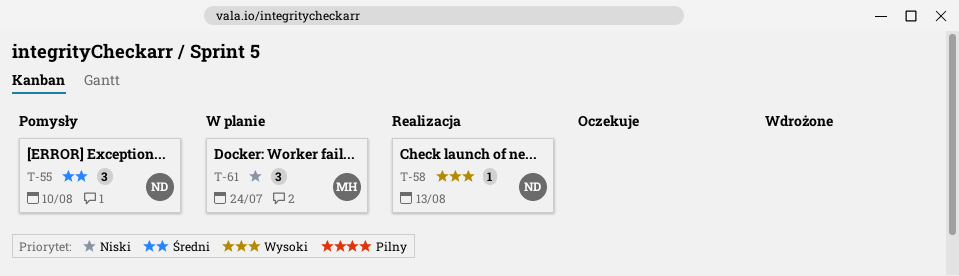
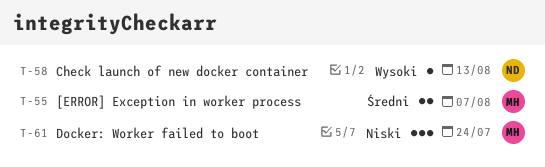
T-55, owner: ND -> MH
T-55, estimate: 3 -> 2
T-55, due: Aug 10 -> Aug 7

